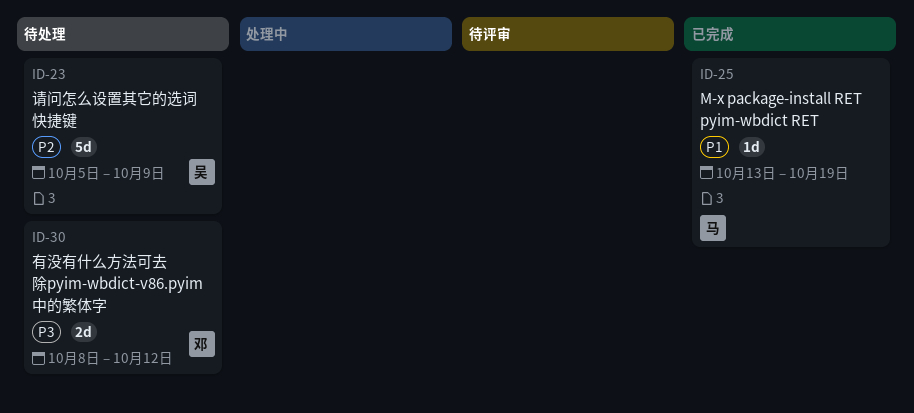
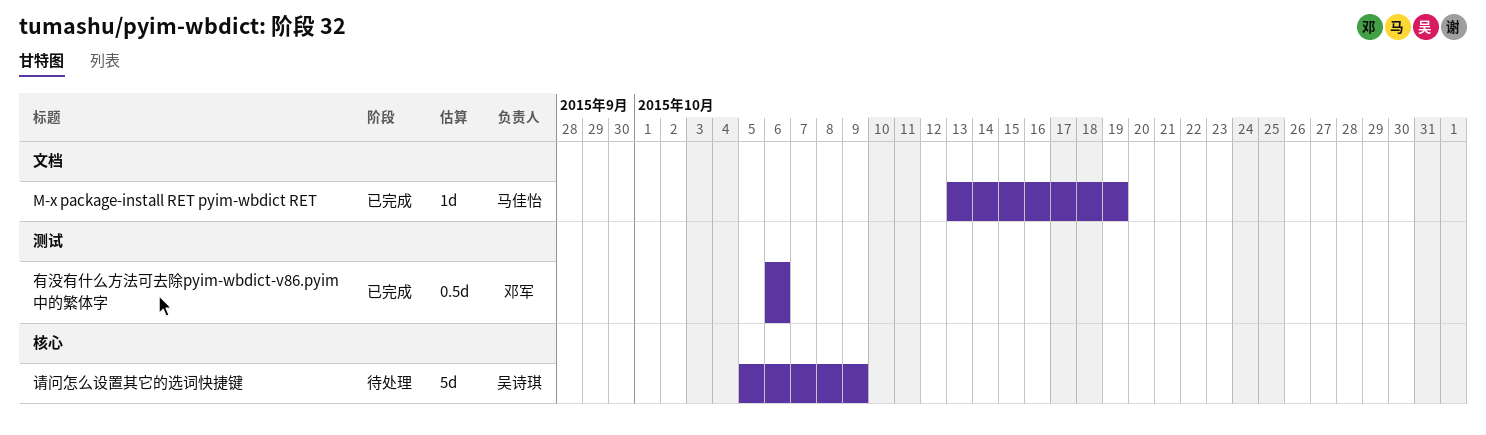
有没有什么方法可去除pyim-wbdict-v86.pyim中的繁体字, status: 待处理 -> 已完成
有没有什么方法可去除pyim-wbdict-v86.pyim中的繁体字, estimate: 2d -> 0.5d
有没有什么方法可去除pyim-wbdict-v86.pyim中的繁体字, start: Oct 8 -> Oct 6
有没有什么方法可去除pyim-wbdict-v86.pyim中的繁体字, due: Oct 12 -> Oct 6

